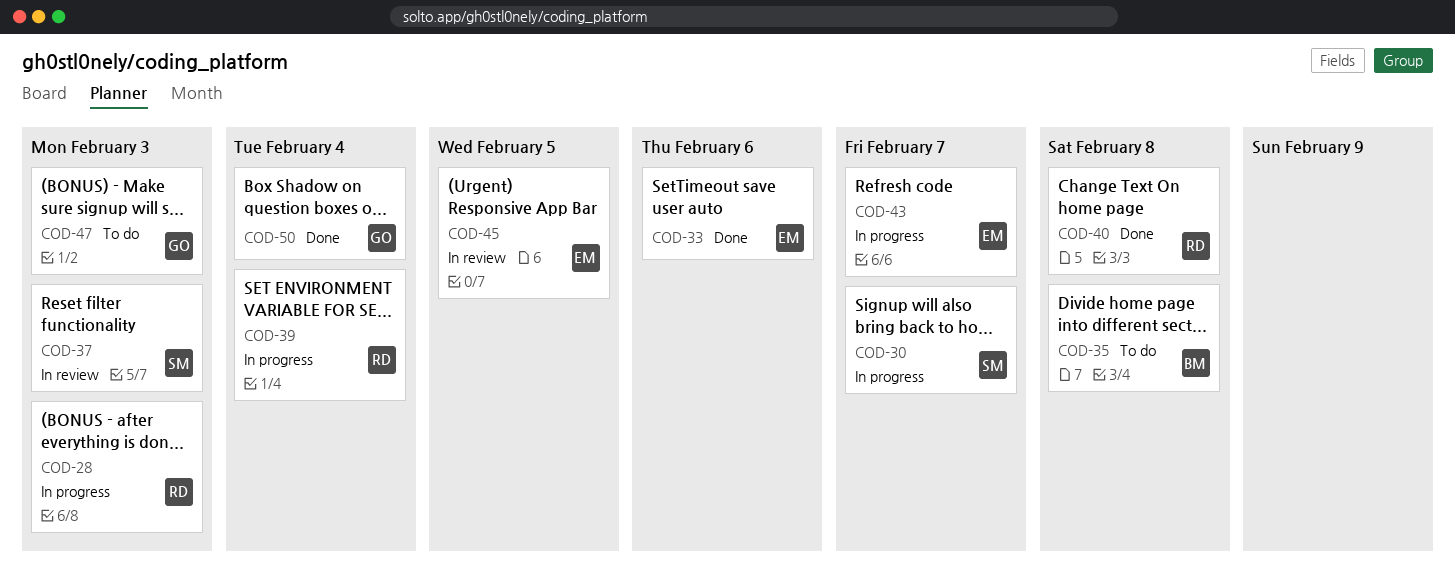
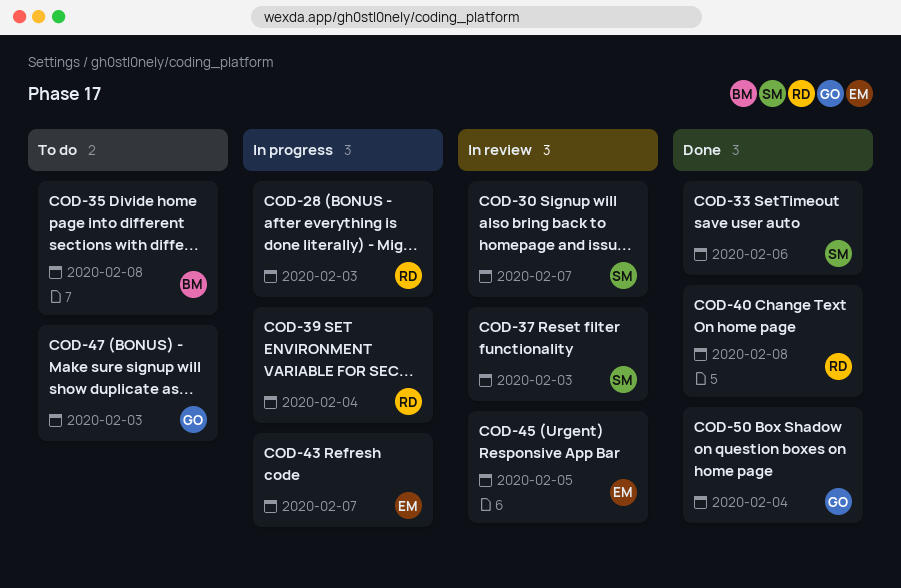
COD-30, status: In progress -> In review
COD-33, owner: EM -> SM

